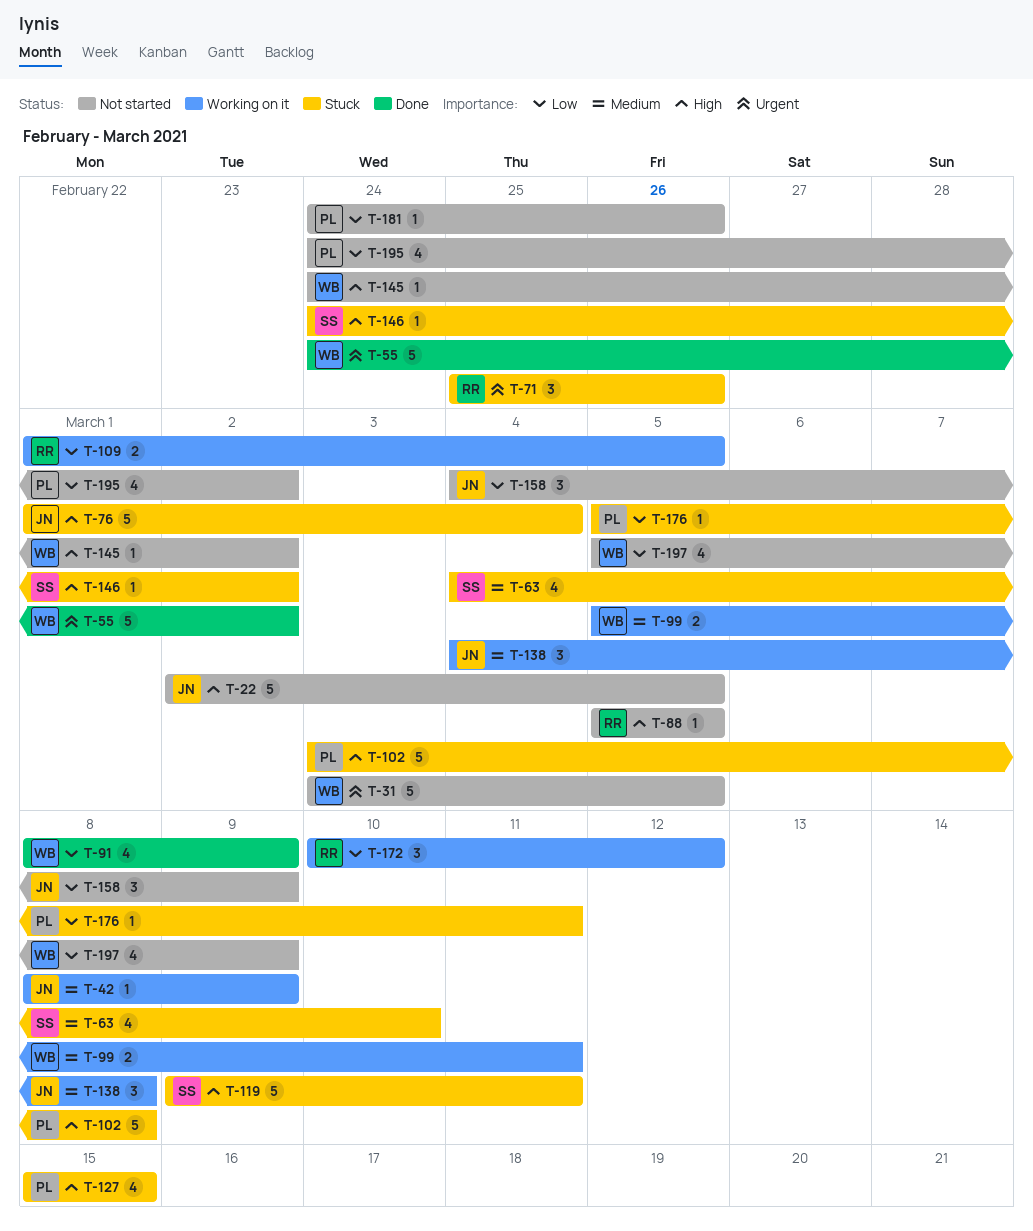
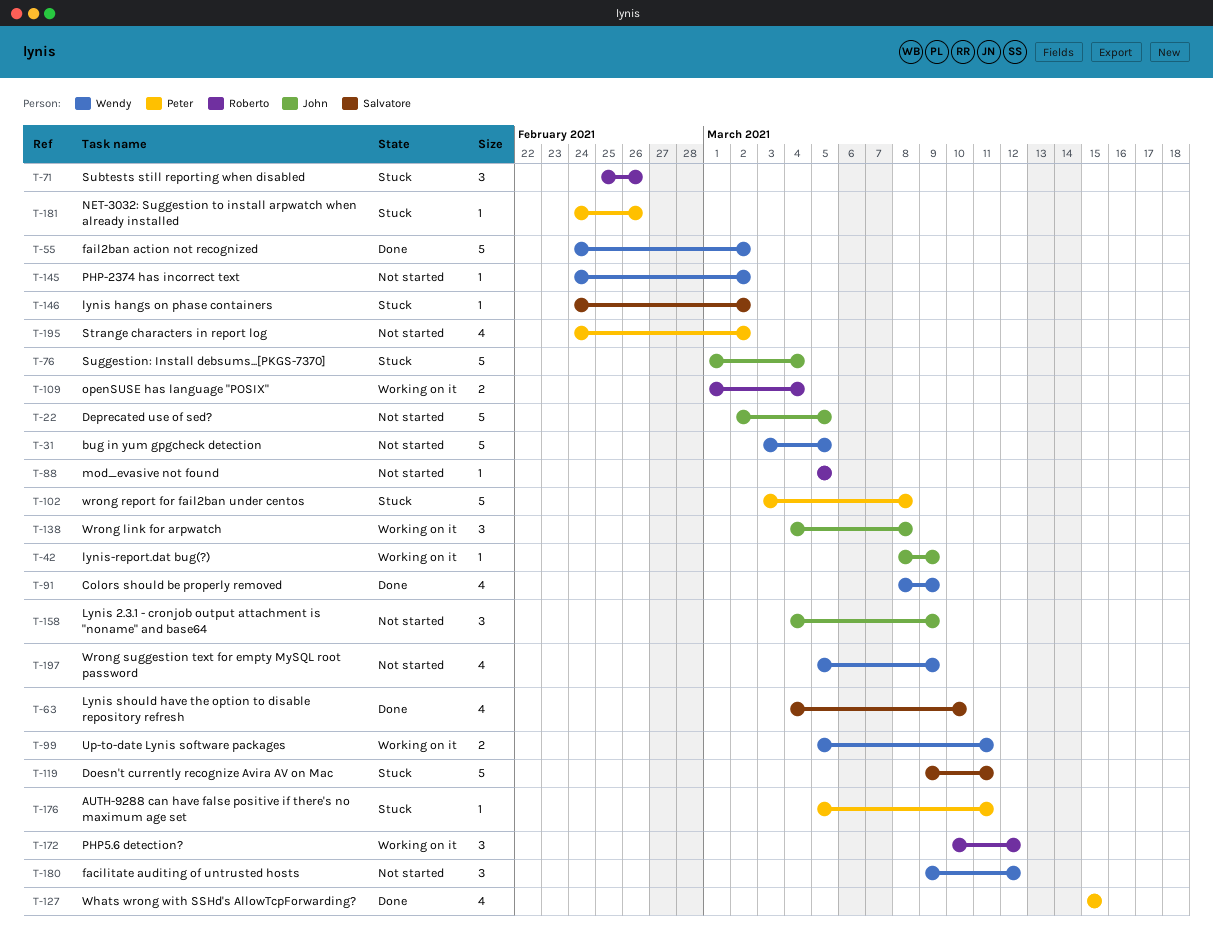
T-63, status: Stuck -> Done
T-109, due: Mar 5 -> Mar 4
T-127, status: Stuck -> Done
T-180: none -> present
T-181, status: Not started -> Stuck

